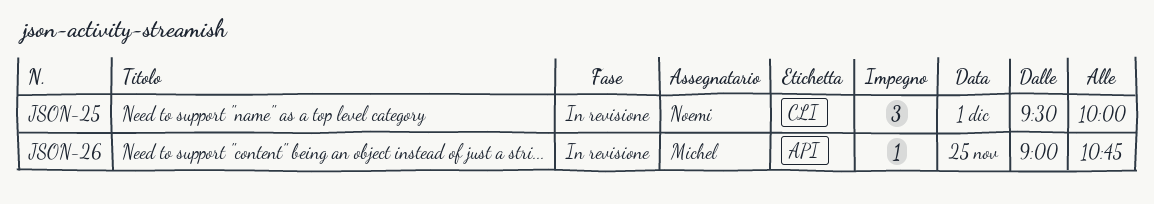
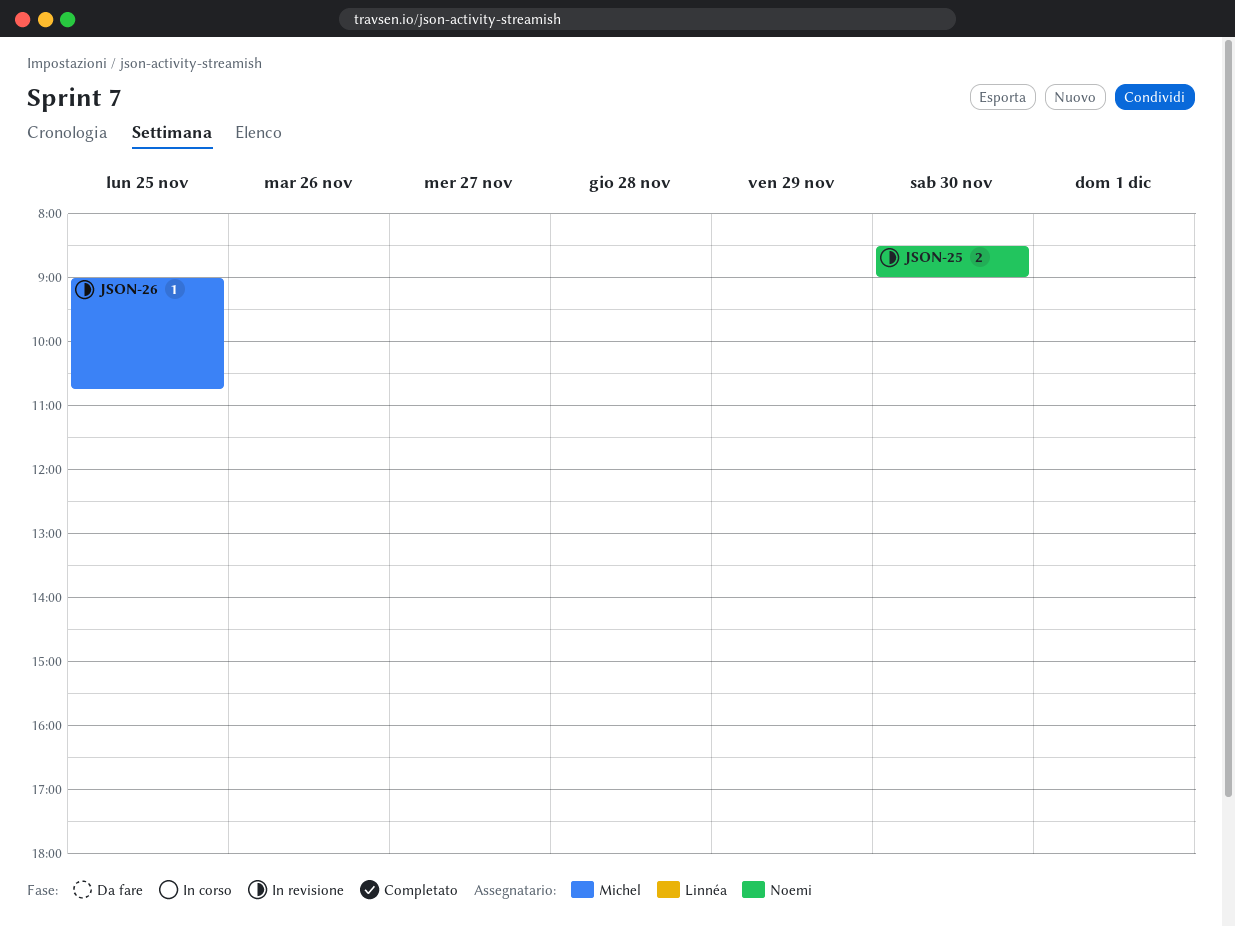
JSON-25, estimate: 3 -> 2
JSON-25, day: Dec 1 -> Nov 30
JSON-25, begins: 09:30 -> 08:30
JSON-25, ends: 10:00 -> 09:00

